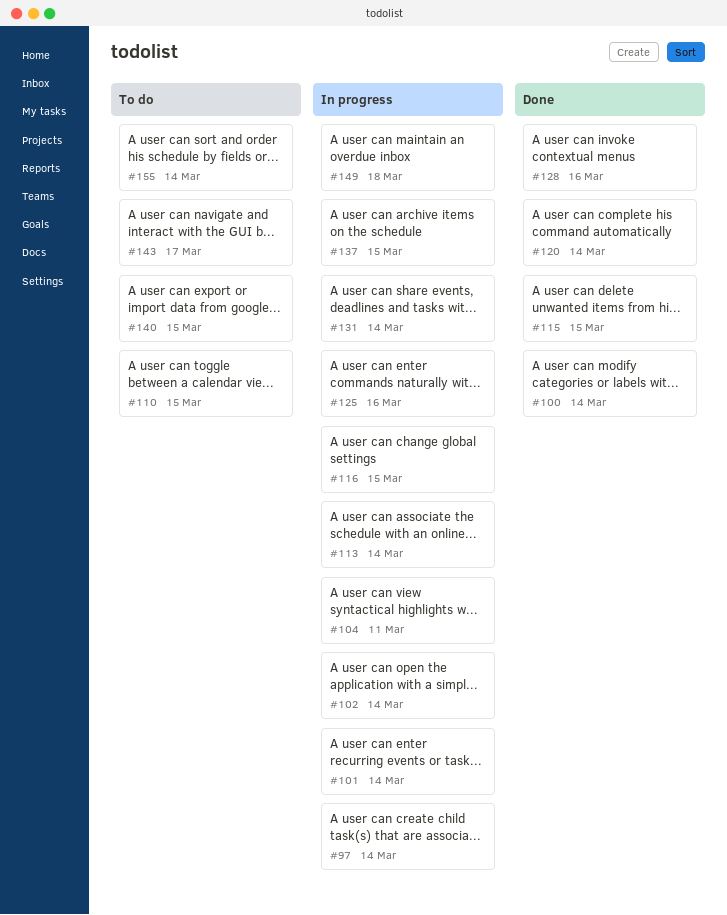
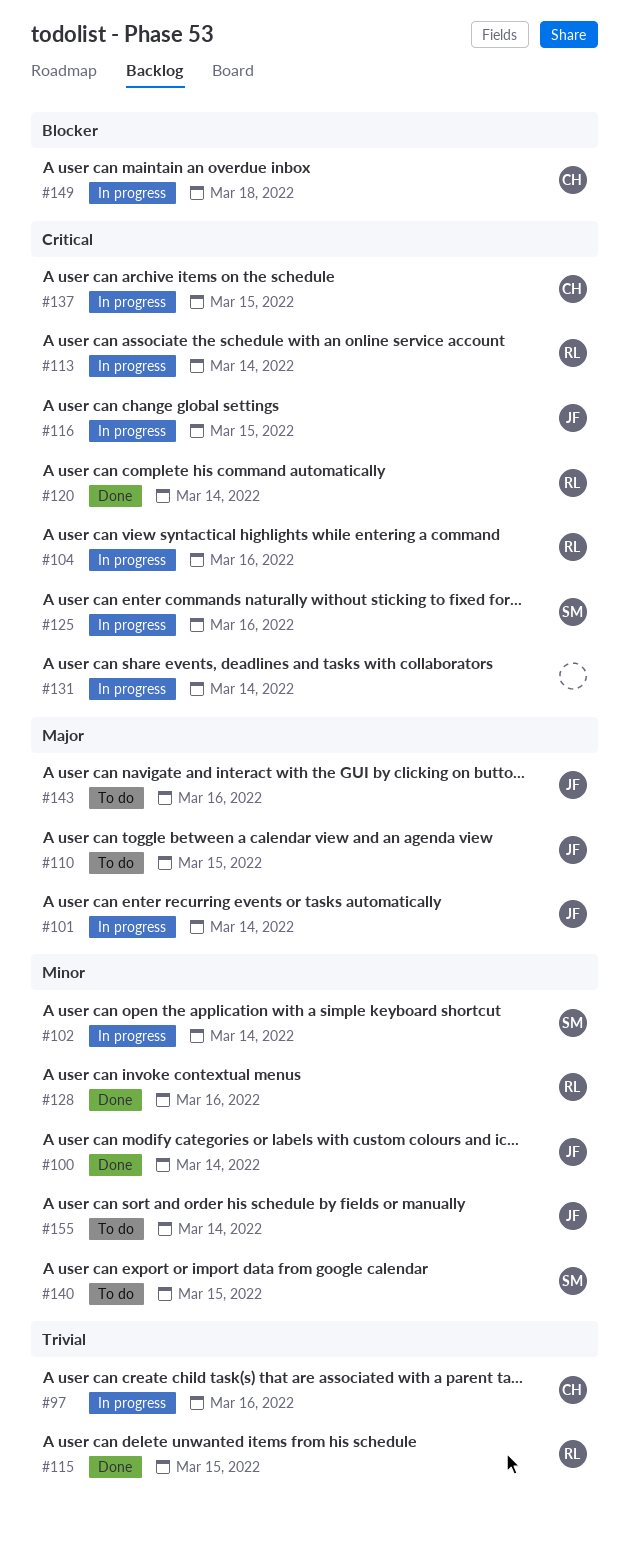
#97, due: Mar 14 -> Mar 16
#104, due: Mar 11 -> Mar 16
#143, due: Mar 17 -> Mar 16

